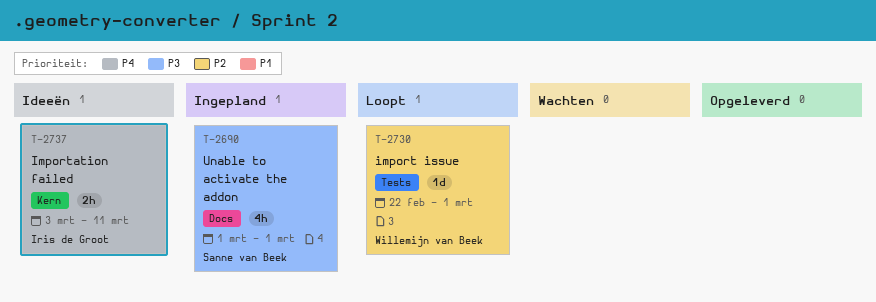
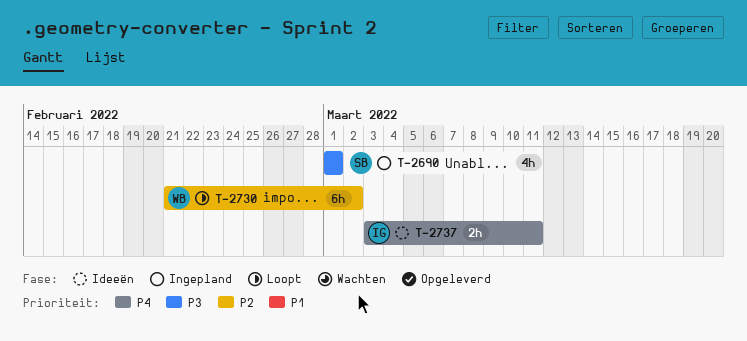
T-2730, estimate: 1d -> 6h
T-2730, start: Feb 22 -> Feb 21
T-2730, due: Mar 1 -> Mar 2

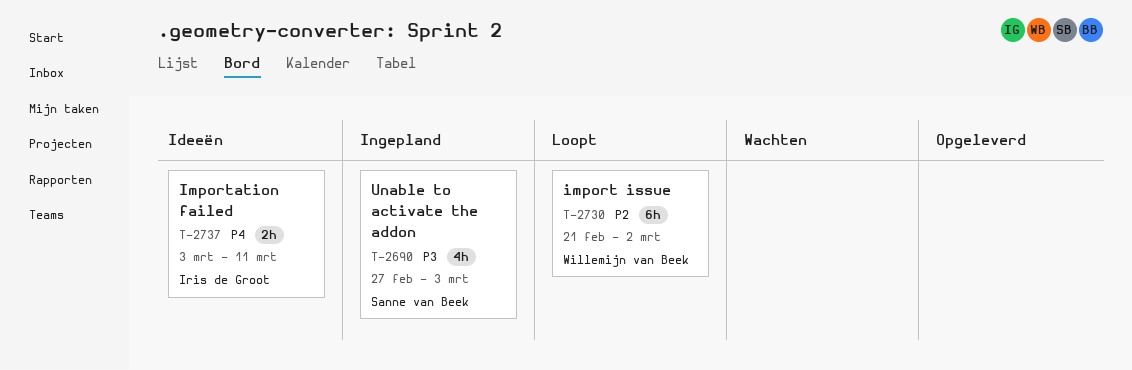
T-2690, start: Mar 1 -> Feb 27
T-2690, due: Mar 1 -> Mar 3

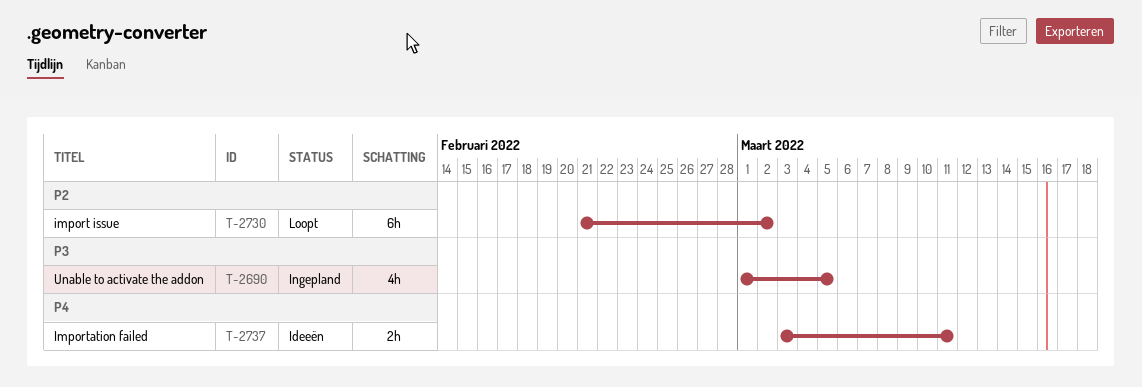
T-2690, start: Feb 27 -> Mar 1
T-2690, due: Mar 3 -> Mar 5

